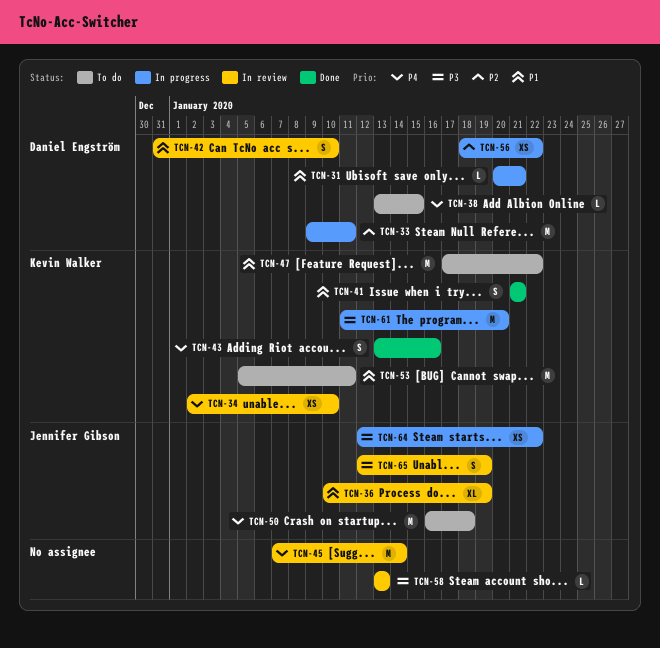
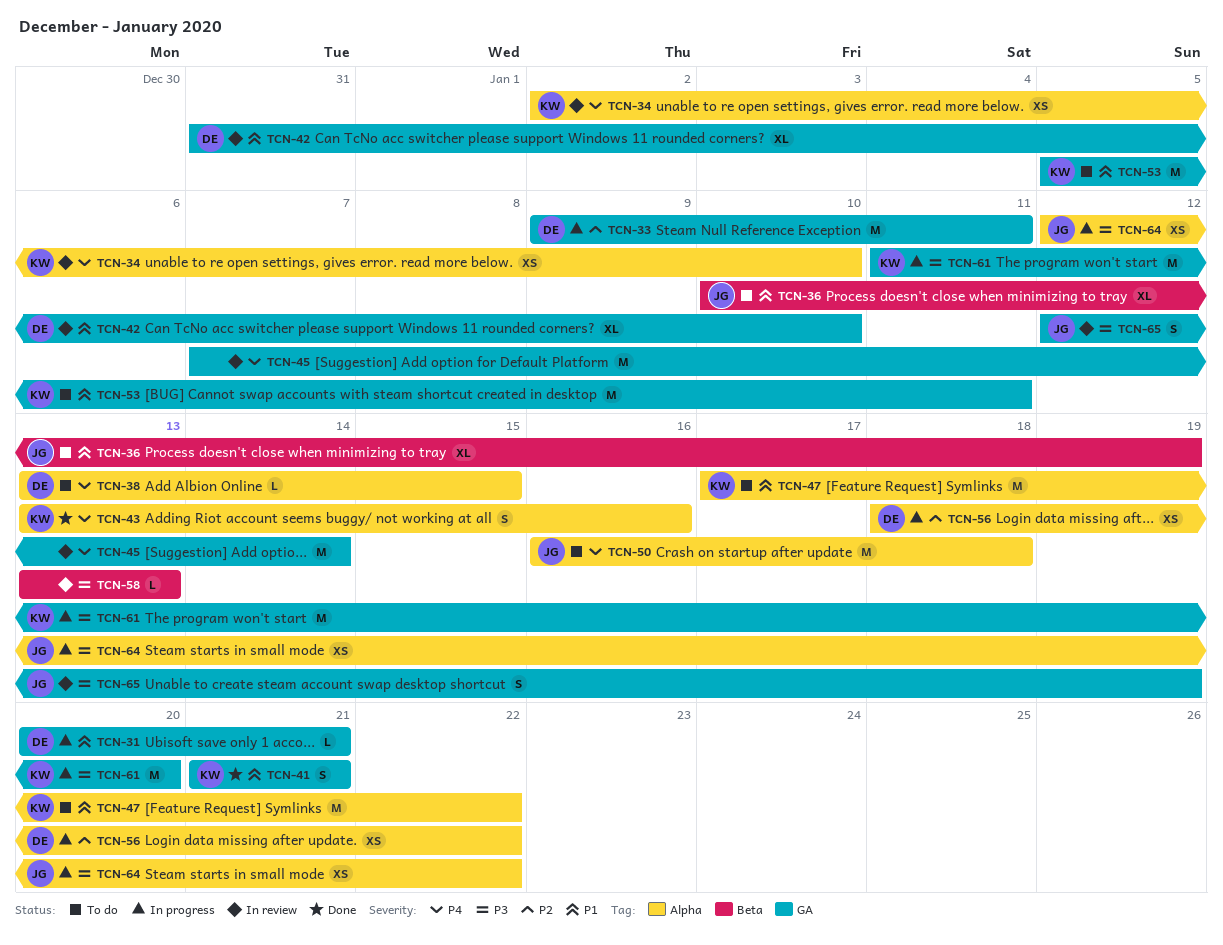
TCN-36, status: In review -> To do
TCN-42, estimate: S -> XL

